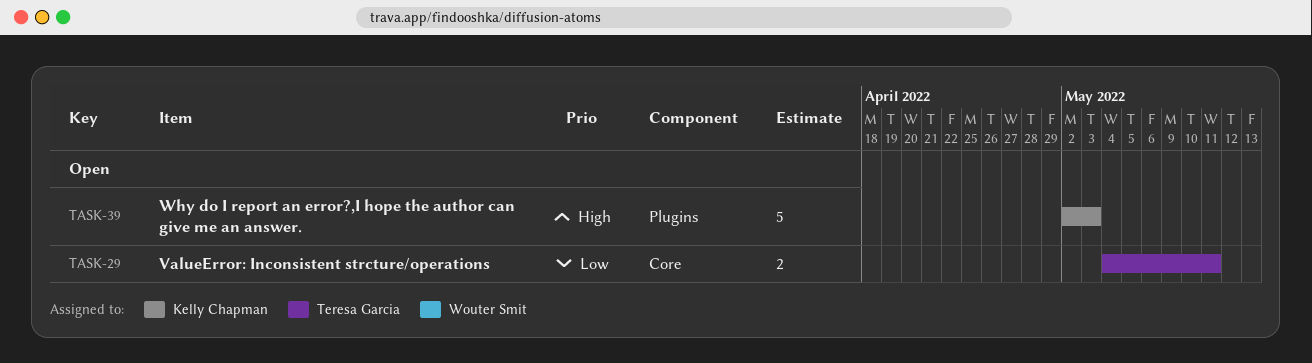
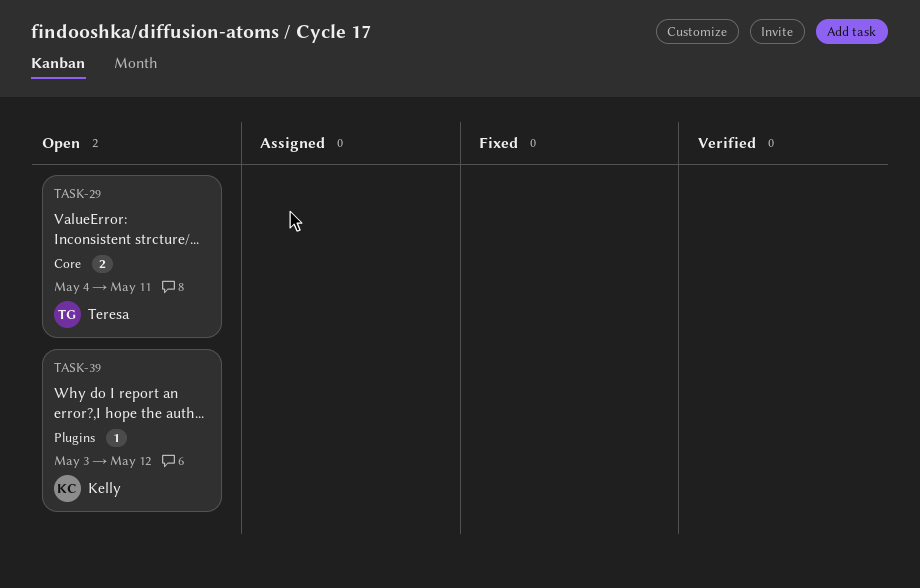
TASK-39, estimate: 5 -> 1
TASK-39, start: May 2 -> May 3
TASK-39, due: May 3 -> May 12

